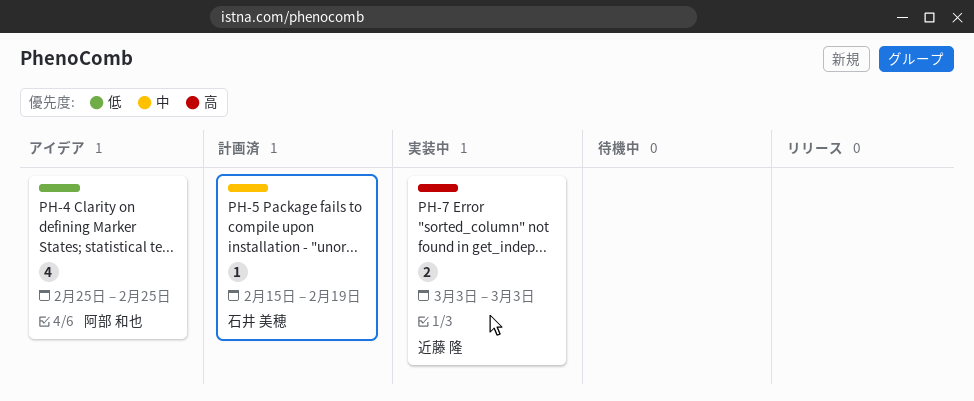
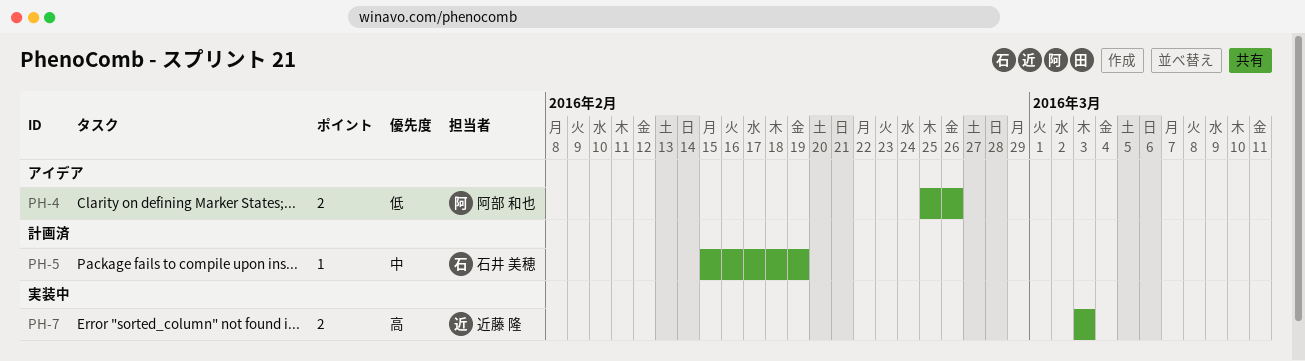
PH-4, estimate: 4 -> 2
PH-4, due: Feb 25 -> Feb 26

